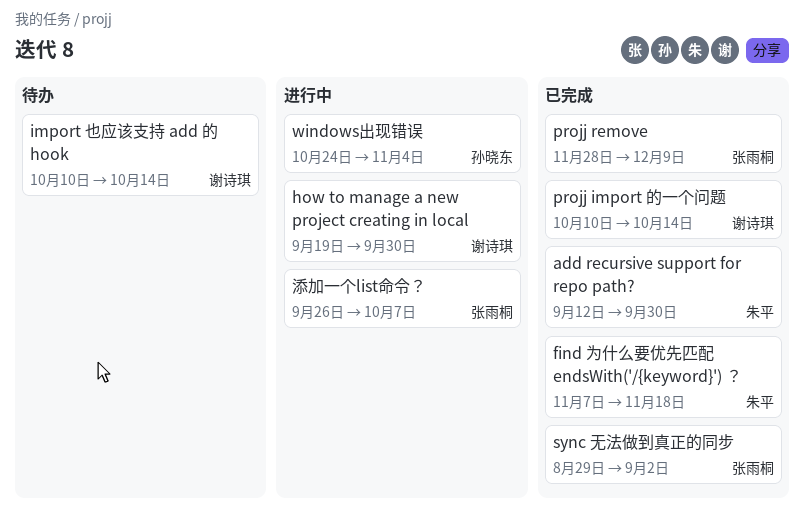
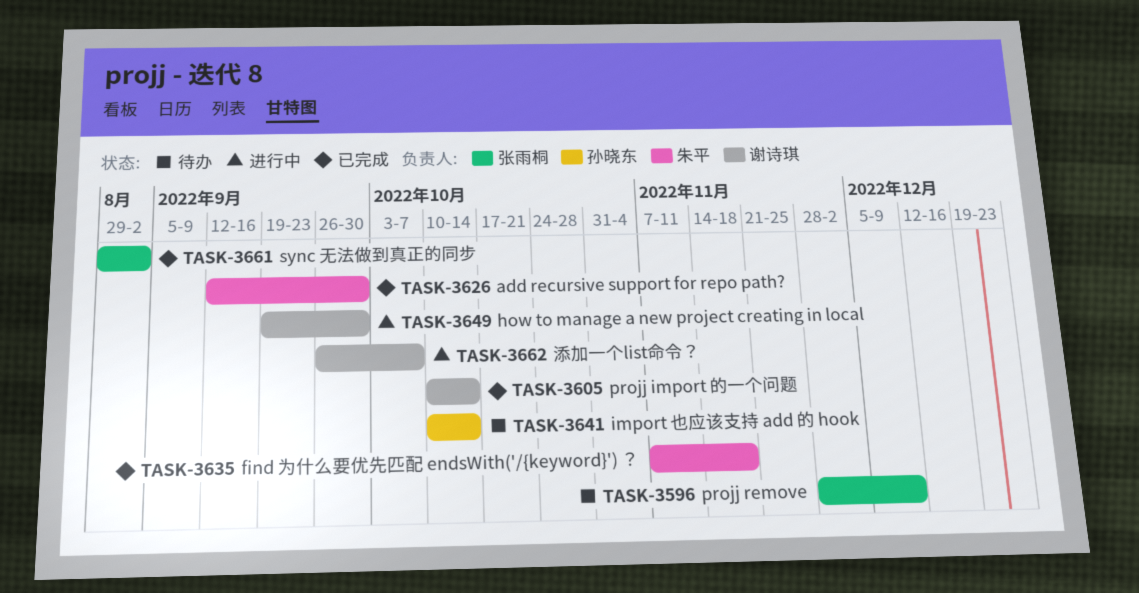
import 也应该支持 add 的 hook, owner: 谢诗琪 -> 孙晓东
projj remove, status: 已完成 -> 待办
windows出现错误: present -> none
添加一个list命令？, owner: 张雨桐 -> 谢诗琪

